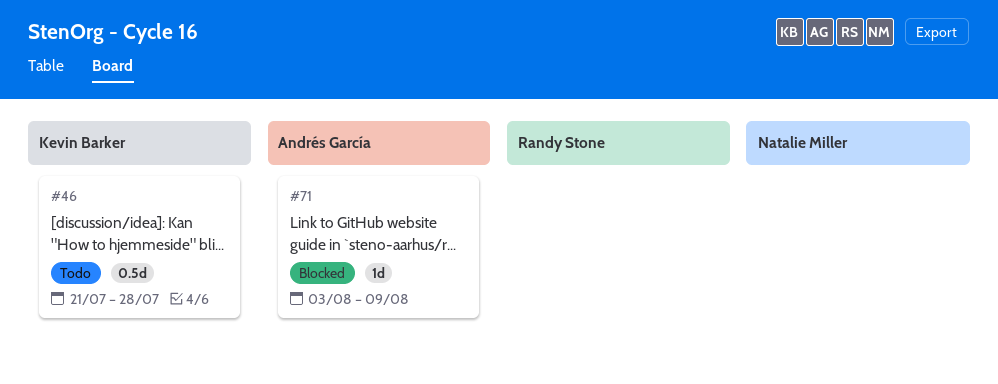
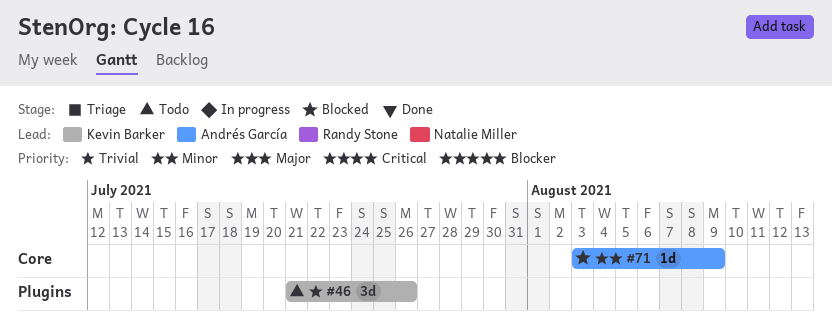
#46, estimate: 0.5d -> 3d
#46, due: Jul 28 -> Jul 26

